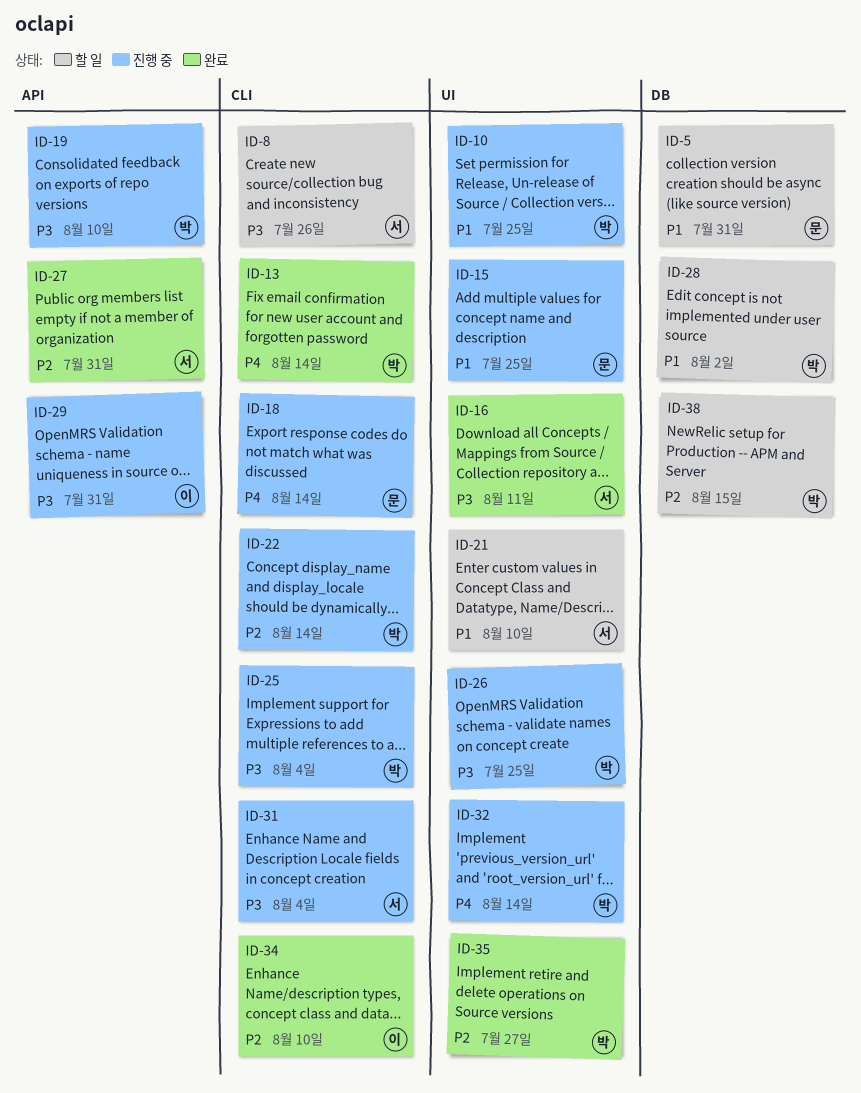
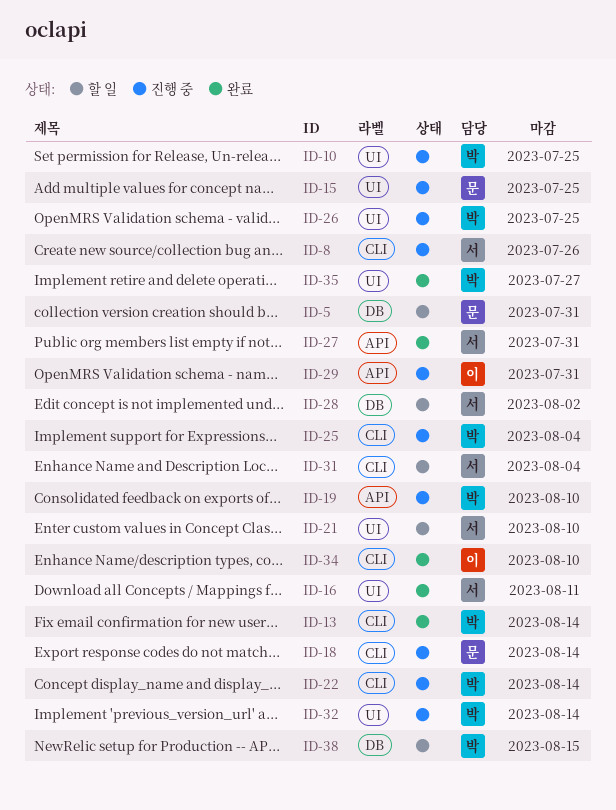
ID-8, status: 할 일 -> 진행 중
ID-28, owner: 박 -> 서
ID-31, status: 진행 중 -> 할 일

